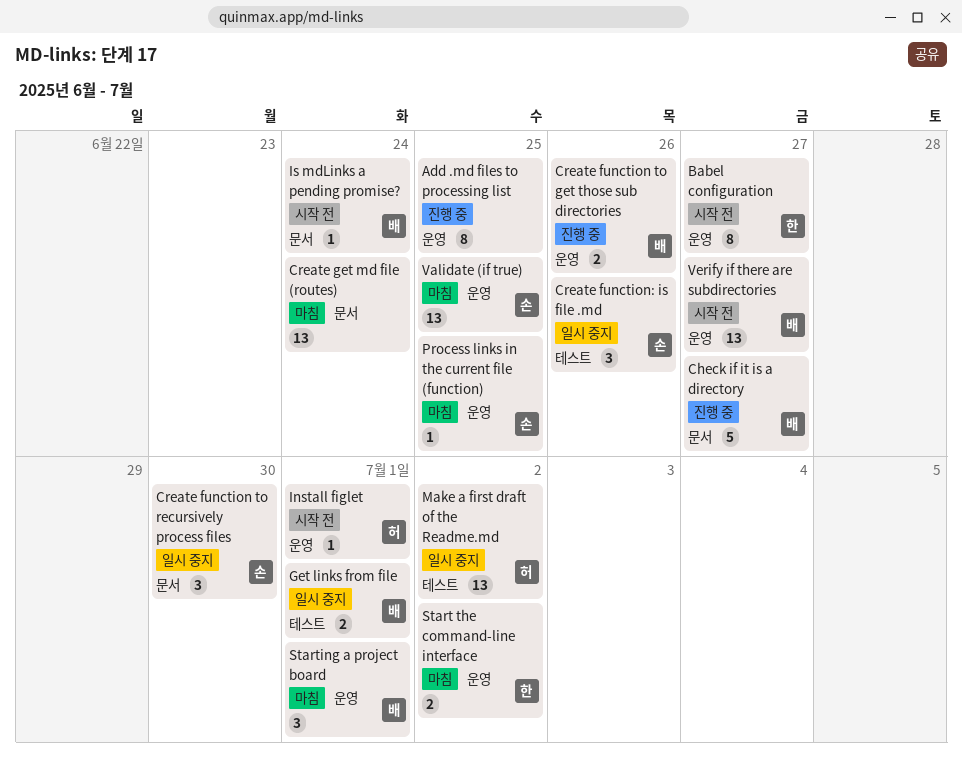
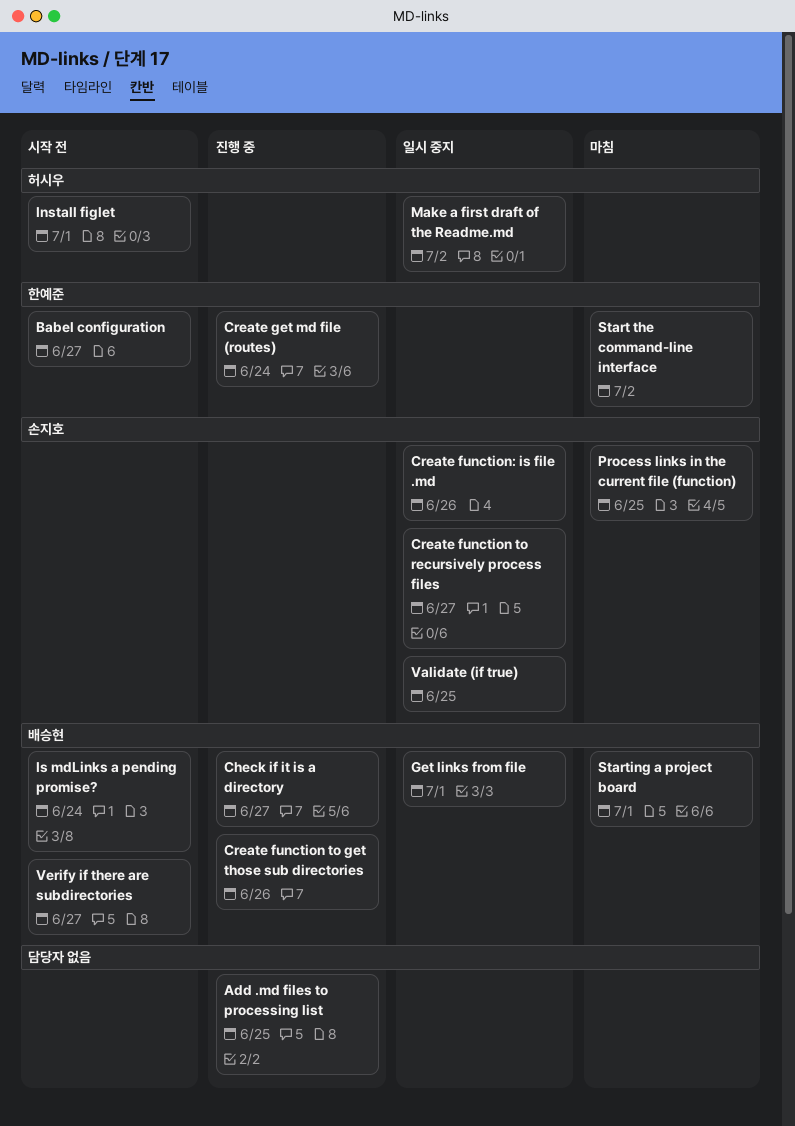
Create function to recursively process files, due: Jun 30 -> Jun 27
Create get md file (routes), status: 마침 -> 진행 중
Create get md file (routes), owner: none -> 한예준
Validate (if true), status: 마침 -> 일시 중지

